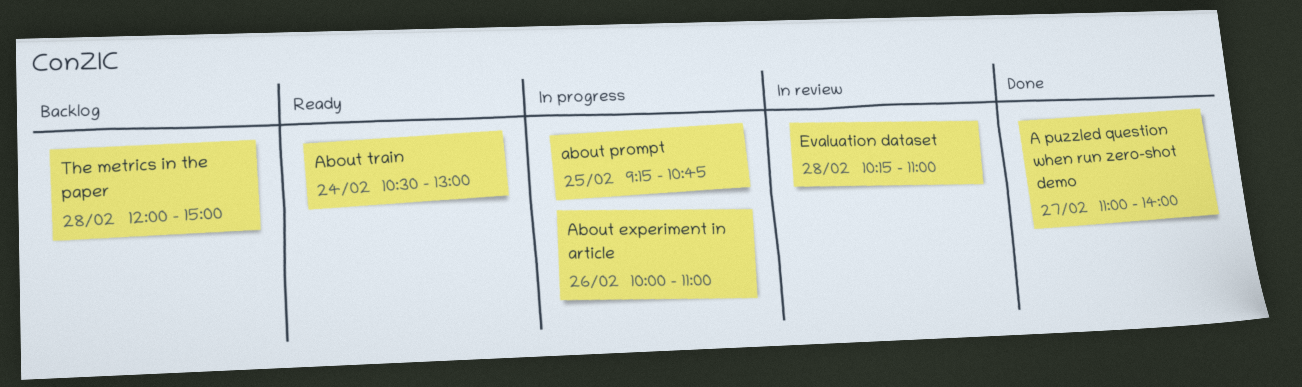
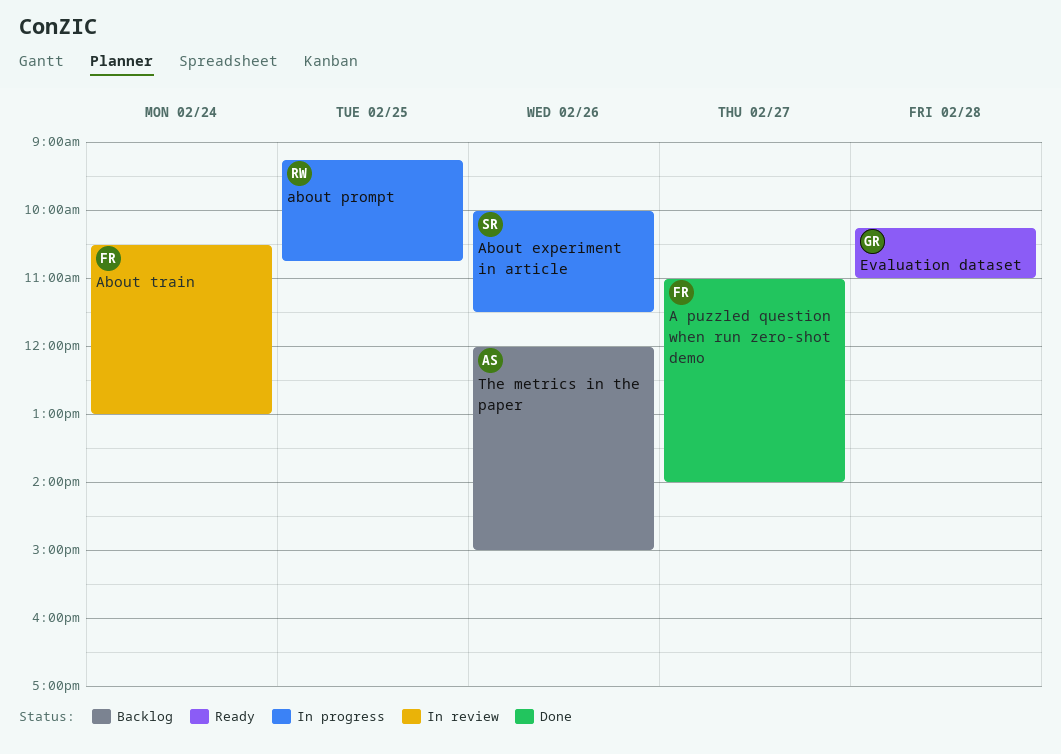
About experiment in article, ends: 11:00 -> 11:30
About train, status: Ready -> In review
Evaluation dataset, status: In review -> Ready
The metrics in the paper, day: Feb 28 -> Feb 26

